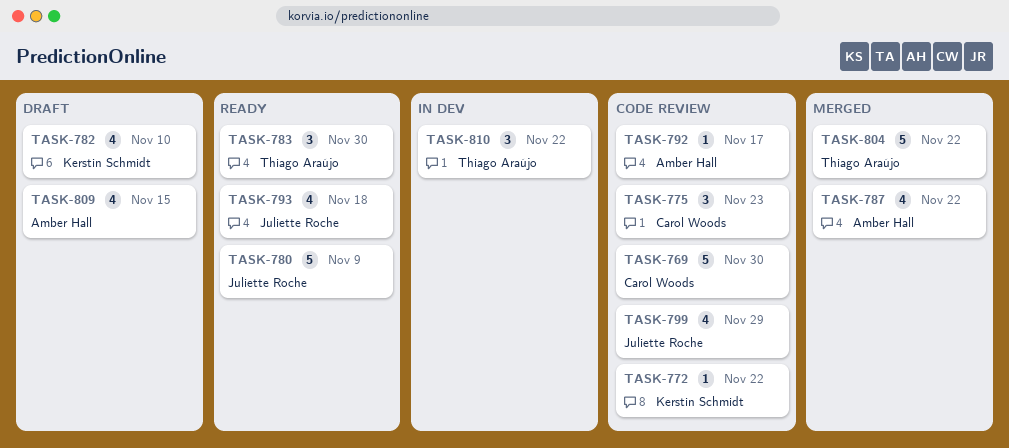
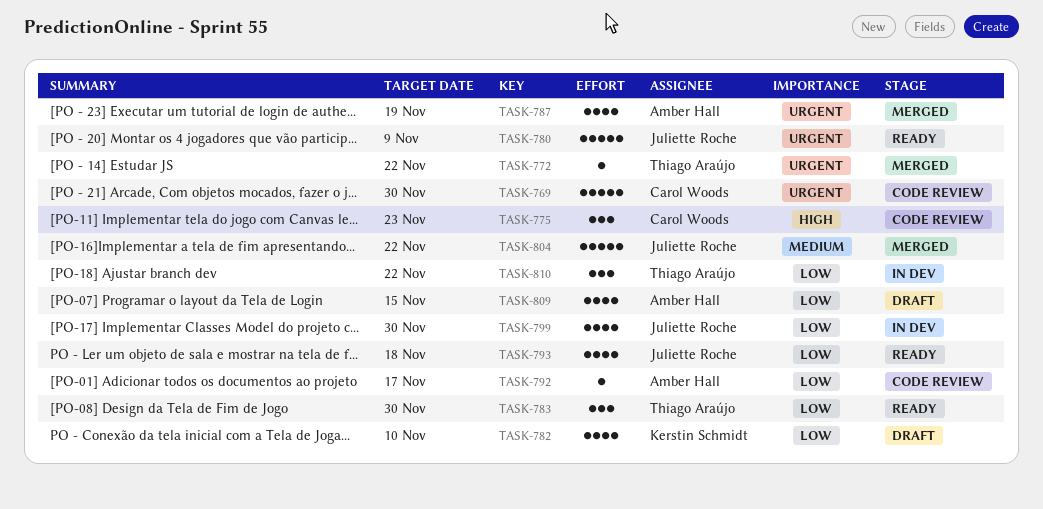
TASK-772, status: Code review -> Merged
TASK-772, owner: Kerstin Schmidt -> Thiago Araújo
TASK-787, due: Nov 22 -> Nov 19
TASK-799, status: Code review -> In dev
TASK-799, due: Nov 29 -> Nov 30
TASK-804, owner: Thiago Araújo -> Juliette Roche

